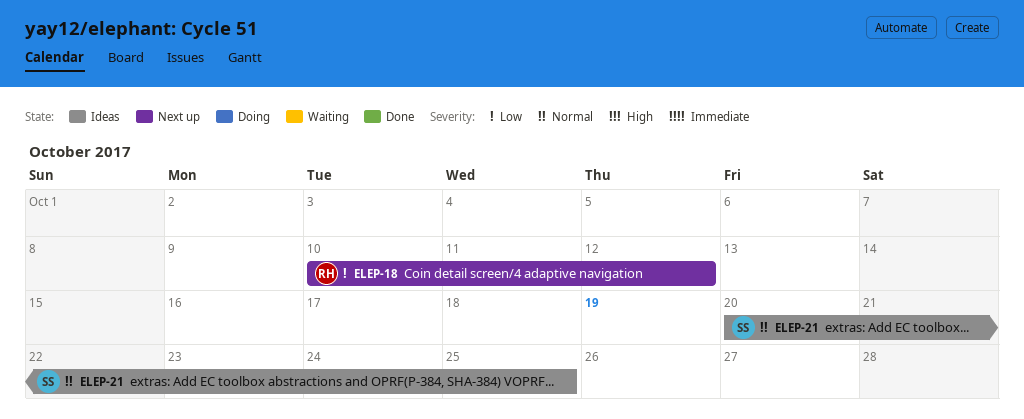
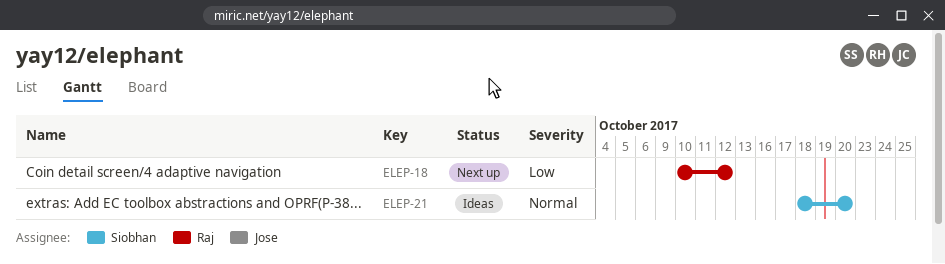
ELEP-21, start: Oct 20 -> Oct 18
ELEP-21, due: Oct 25 -> Oct 20

